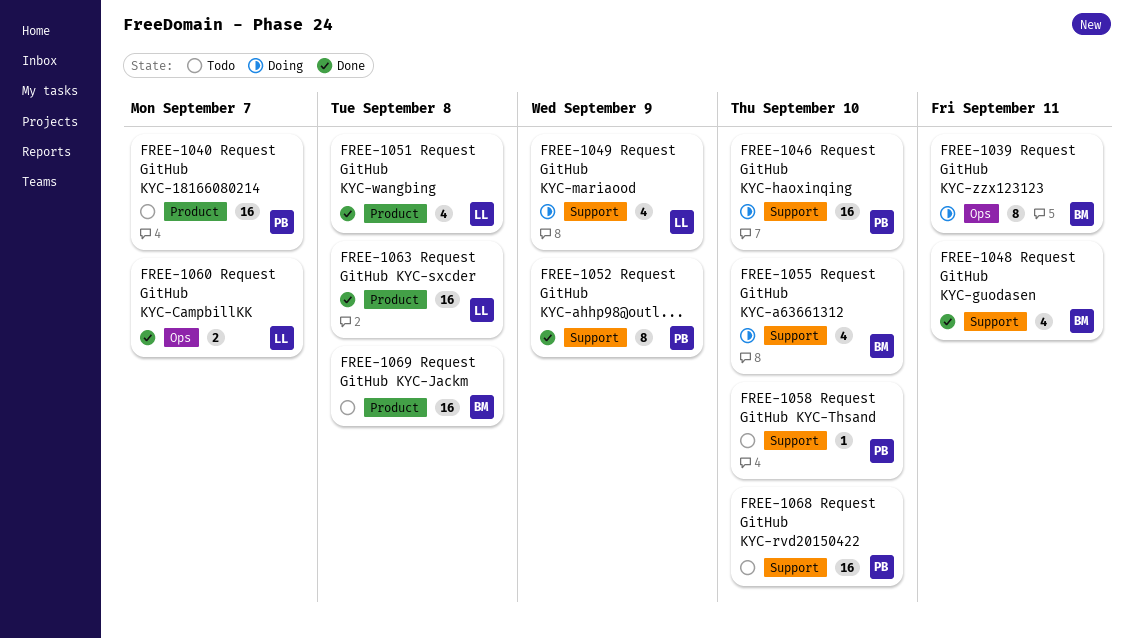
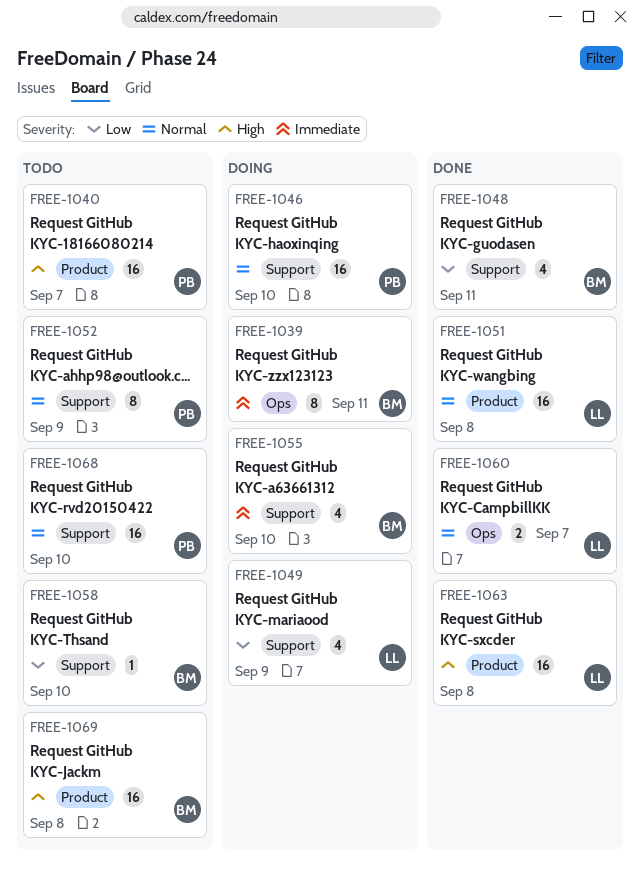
FREE-1051, estimate: 4 -> 16
FREE-1052, status: Done -> Todo
FREE-1058, owner: PB -> BM

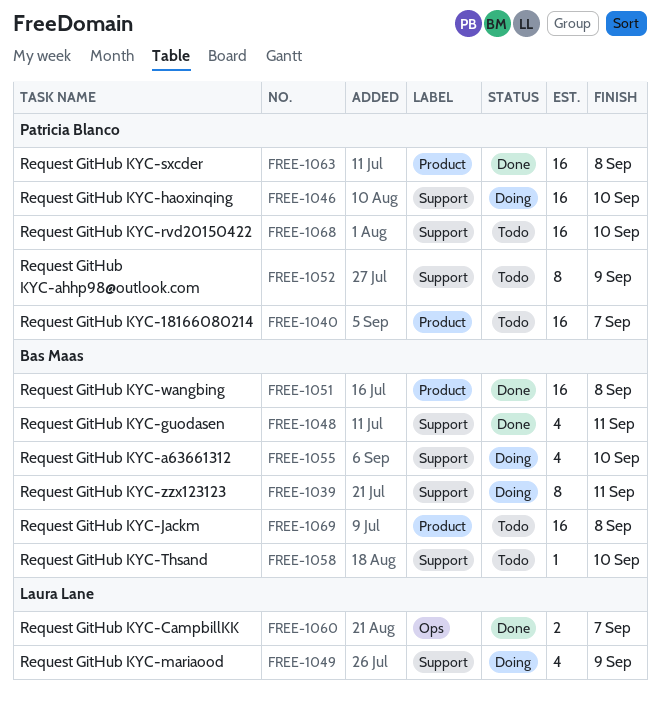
FREE-1039, label: Ops -> Support
FREE-1051, owner: Laura Lane -> Bas Maas
FREE-1063, owner: Laura Lane -> Patricia Blanco

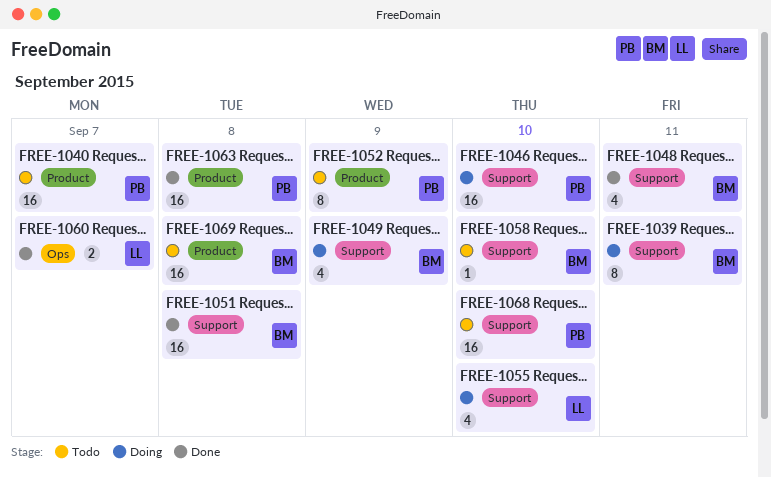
FREE-1049, owner: Laura Lane -> Bas Maas
FREE-1051, label: Product -> Support
FREE-1052, label: Support -> Product
FREE-1055, owner: Bas Maas -> Laura Lane

